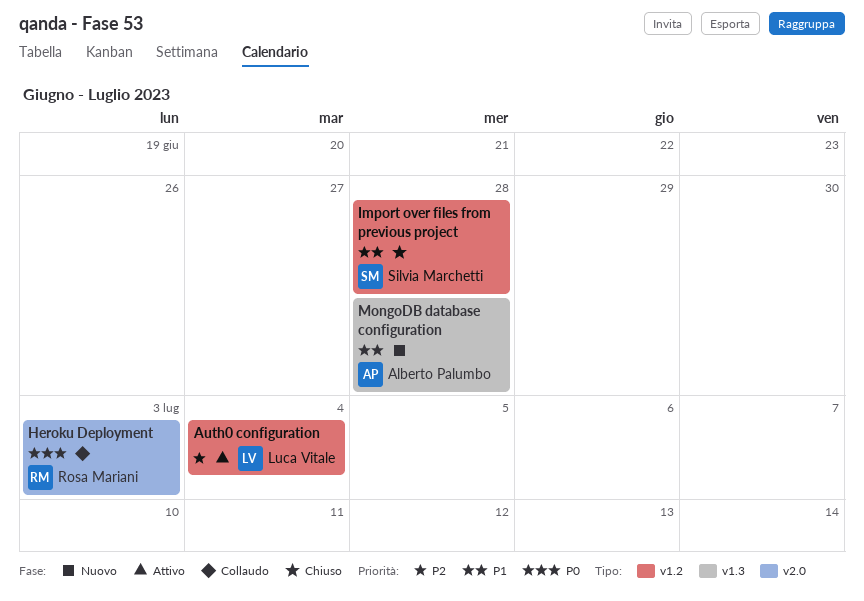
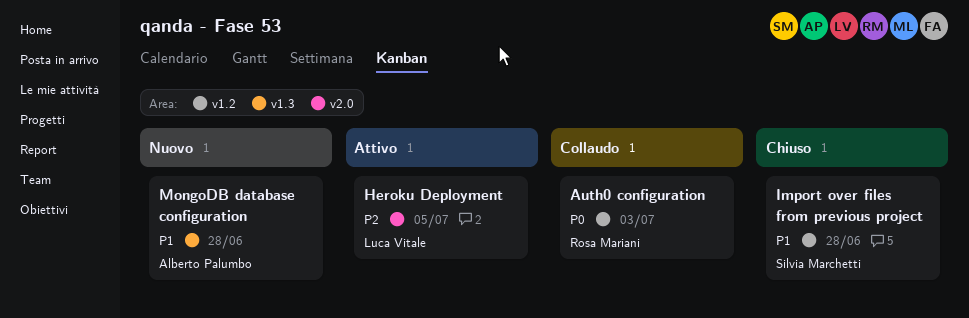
Auth0 configuration, status: Attivo -> Collaudo
Auth0 configuration, owner: Luca Vitale -> Rosa Mariani
Auth0 configuration, priority: P2 -> P0
Auth0 configuration, due: Jul 4 -> Jul 3
Heroku Deployment, status: Collaudo -> Attivo
Heroku Deployment, owner: Rosa Mariani -> Luca Vitale
Heroku Deployment, priority: P0 -> P2
Heroku Deployment, due: Jul 3 -> Jul 5

